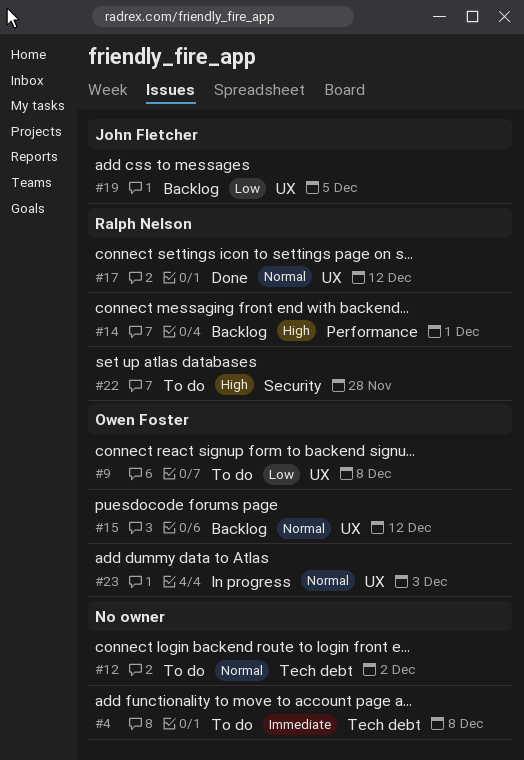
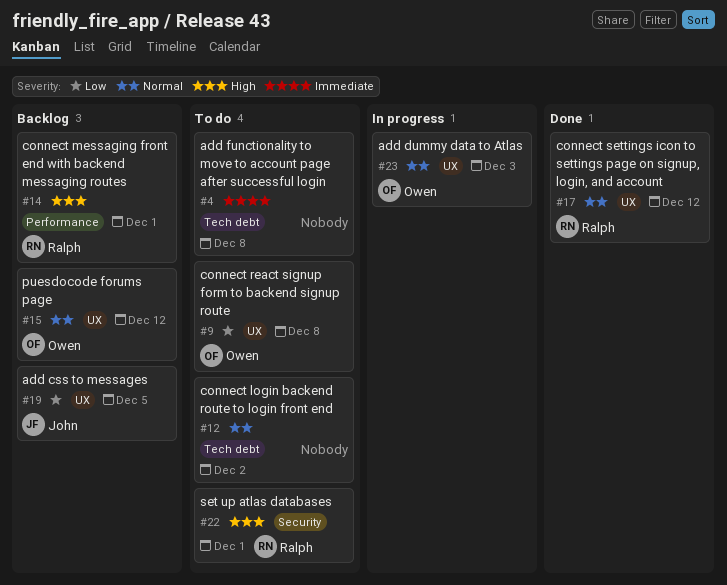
#22, due: Nov 28 -> Dec 1

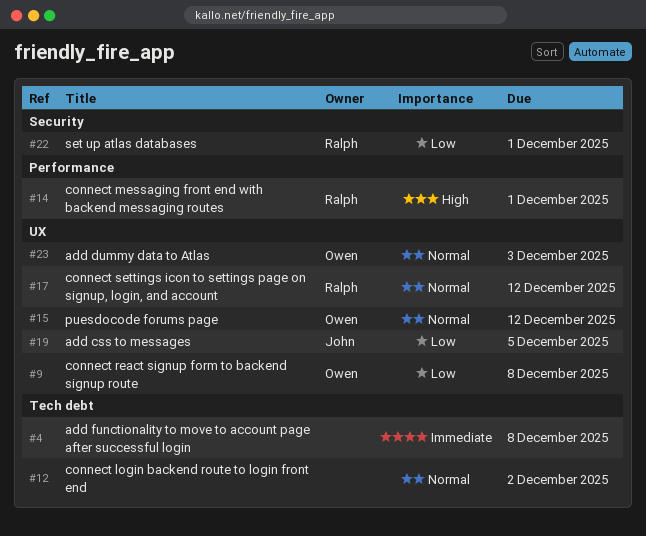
#22, priority: High -> Low

